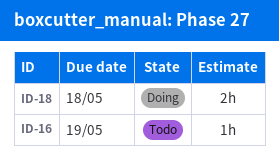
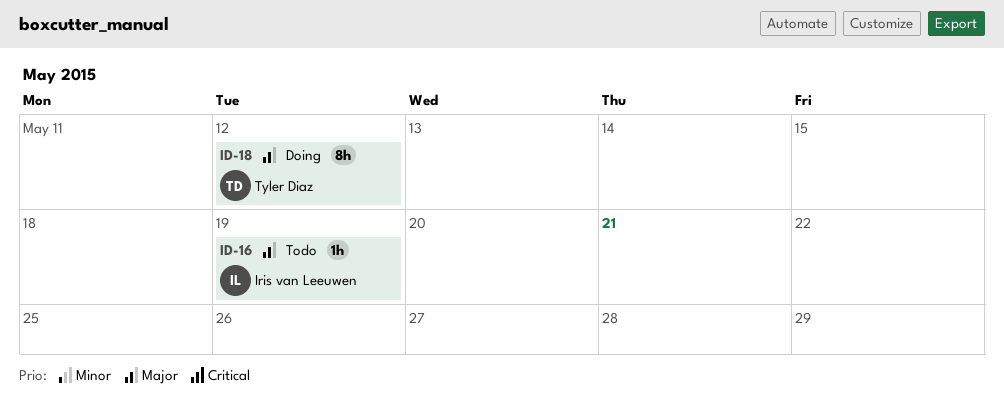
ID-18, estimate: 2h -> 8h
ID-18, due: May 18 -> May 12

